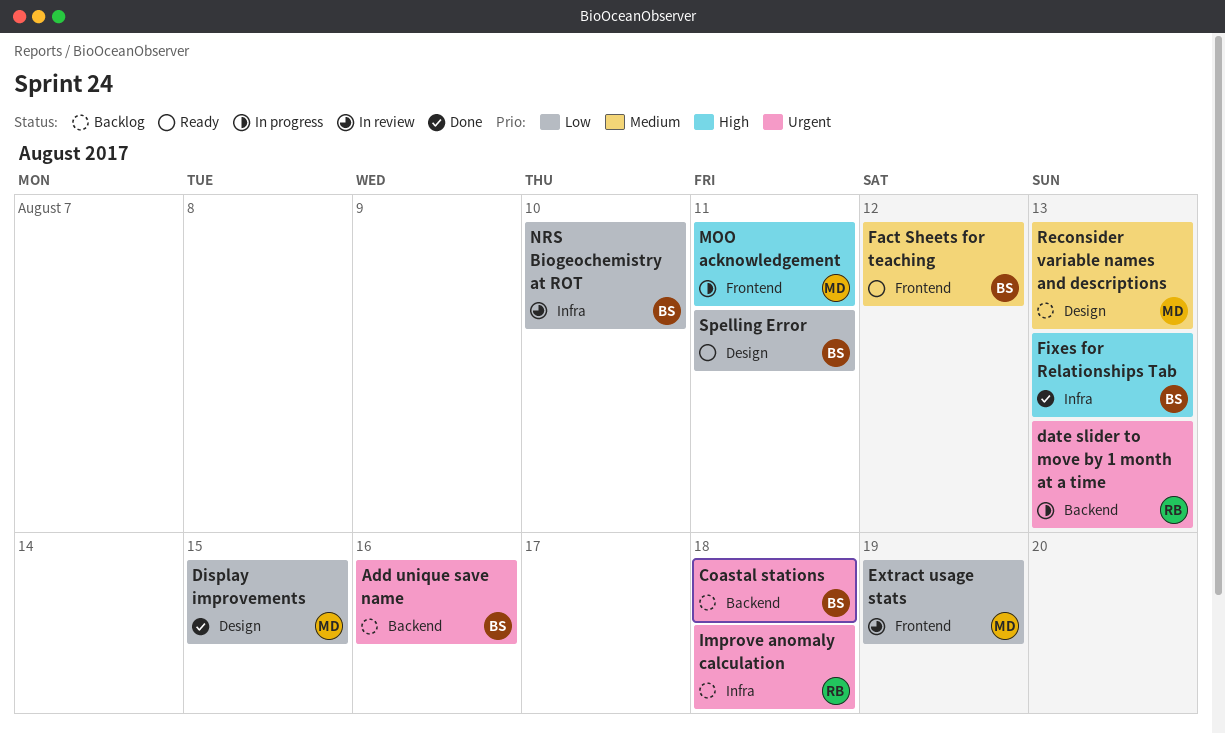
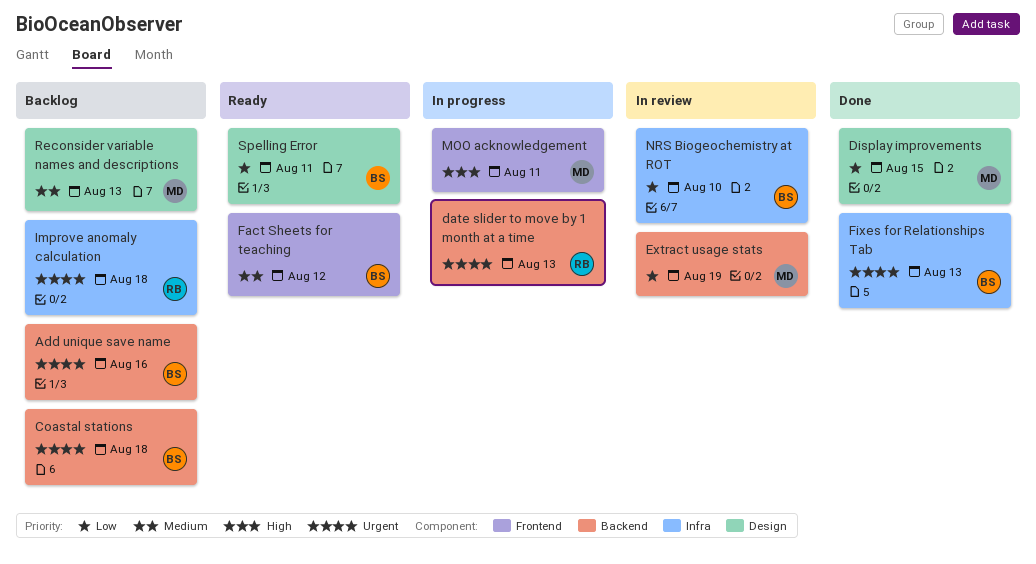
Extract usage stats, label: Frontend -> Backend
Fixes for Relationships Tab, priority: High -> Urgent

